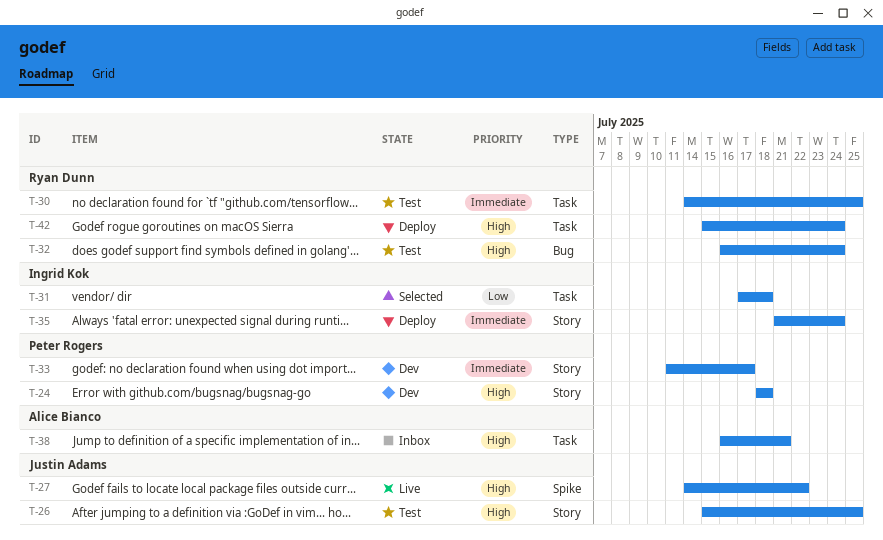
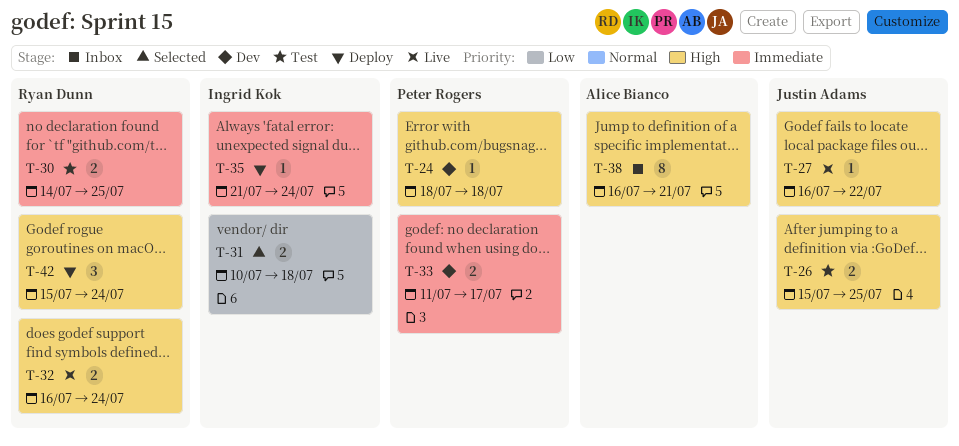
T-27, start: Jul 14 -> Jul 16
T-31, start: Jul 17 -> Jul 10
T-32, status: Test -> Live

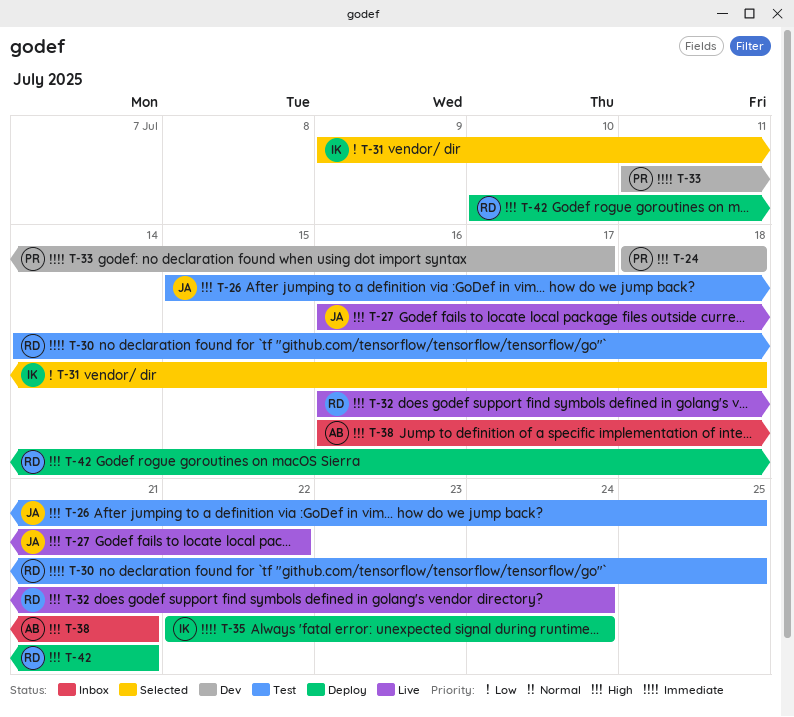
T-31, start: Jul 10 -> Jul 9
T-35, start: Jul 21 -> Jul 22
T-42, start: Jul 15 -> Jul 10
T-42, due: Jul 24 -> Jul 21

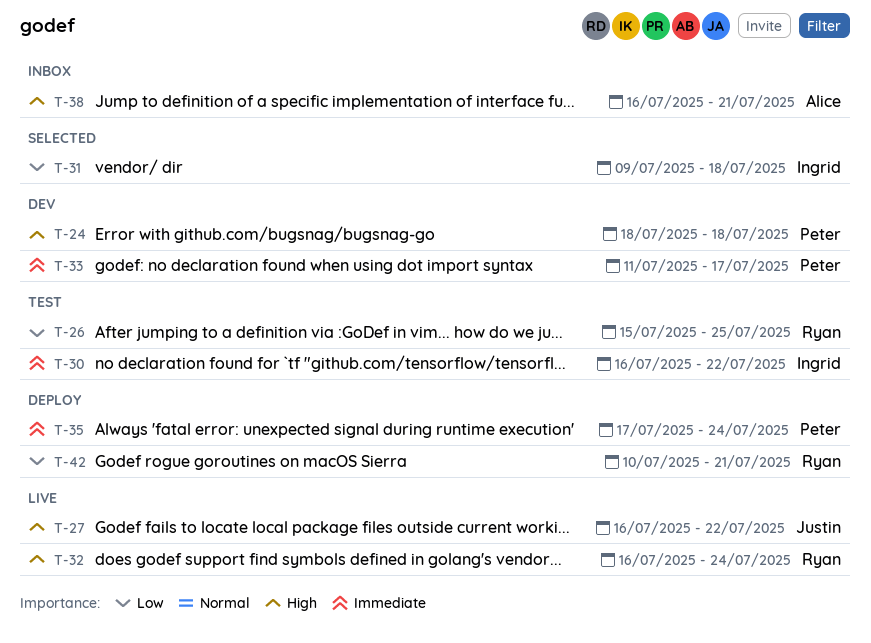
T-26, owner: Justin -> Ryan
T-26, priority: High -> Low
T-30, owner: Ryan -> Ingrid
T-30, start: Jul 14 -> Jul 16
T-30, due: Jul 25 -> Jul 22
T-35, owner: Ingrid -> Peter
T-35, start: Jul 22 -> Jul 17
T-42, priority: High -> Low

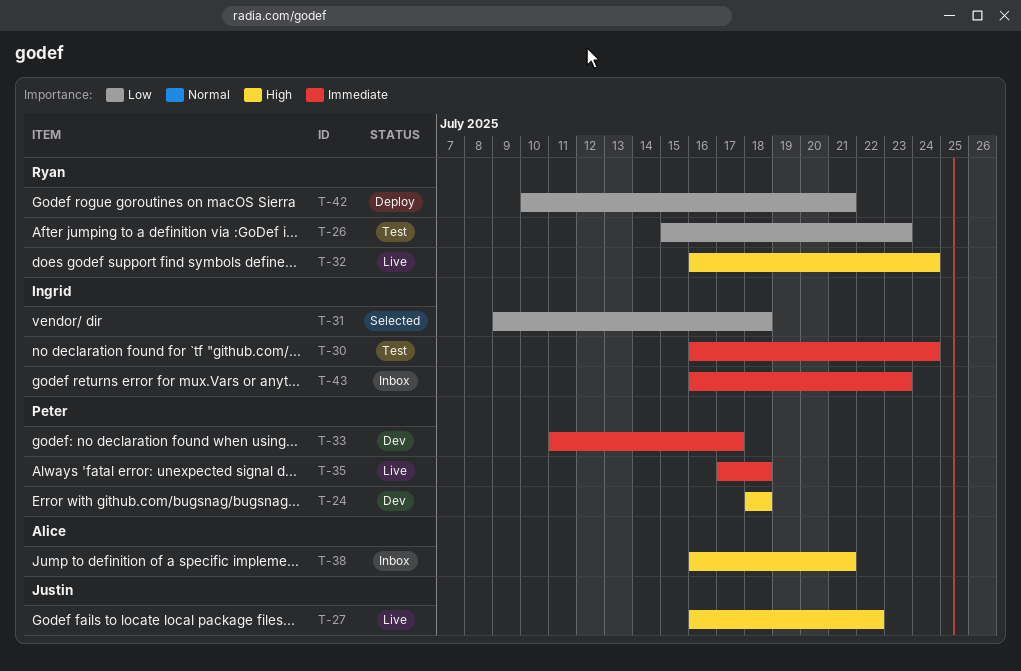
T-26, due: Jul 25 -> Jul 23
T-30, due: Jul 22 -> Jul 24
T-35, status: Deploy -> Live
T-35, due: Jul 24 -> Jul 18
T-43: none -> present

